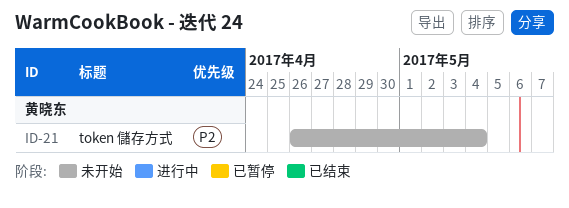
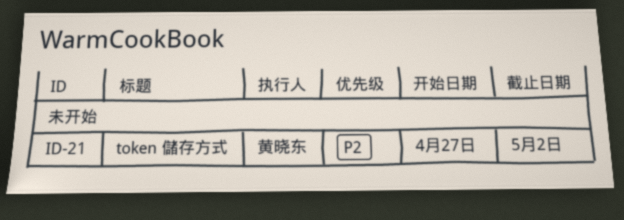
ID-21, start: Apr 26 -> Apr 27
ID-21, due: May 4 -> May 2

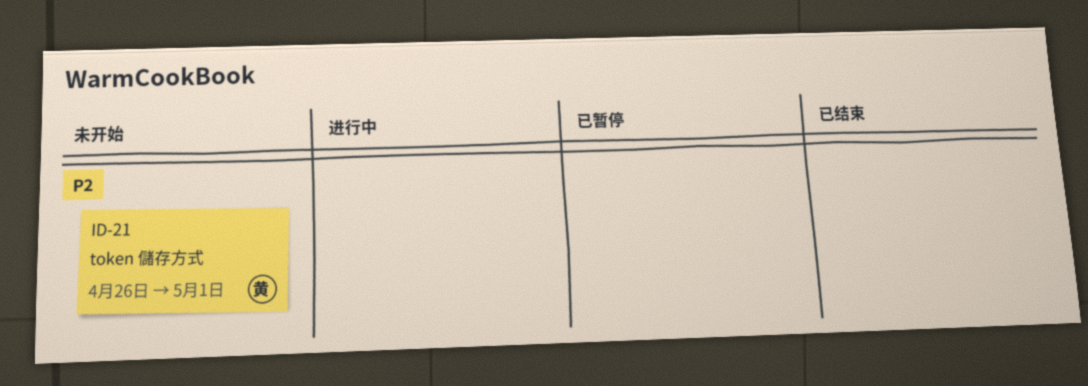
ID-21, start: Apr 27 -> Apr 26
ID-21, due: May 2 -> May 1

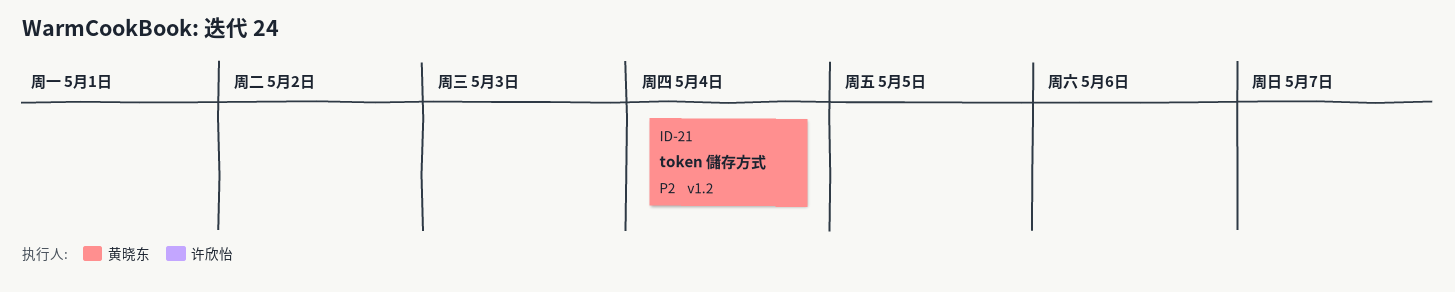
ID-21, due: May 1 -> May 4

